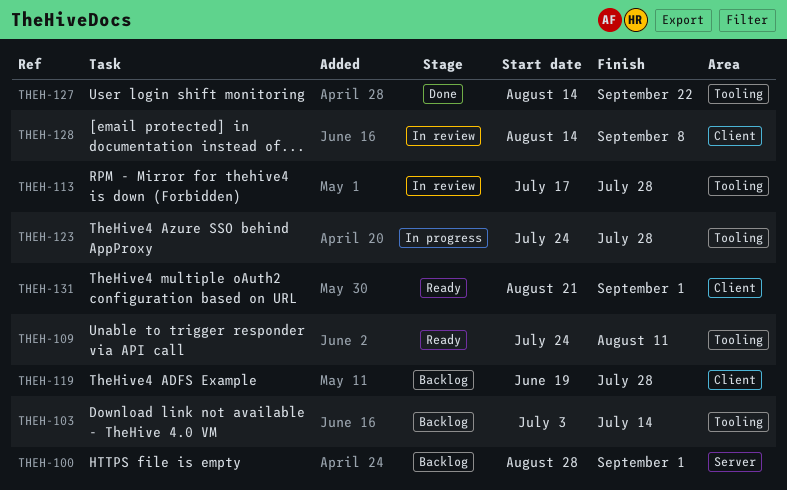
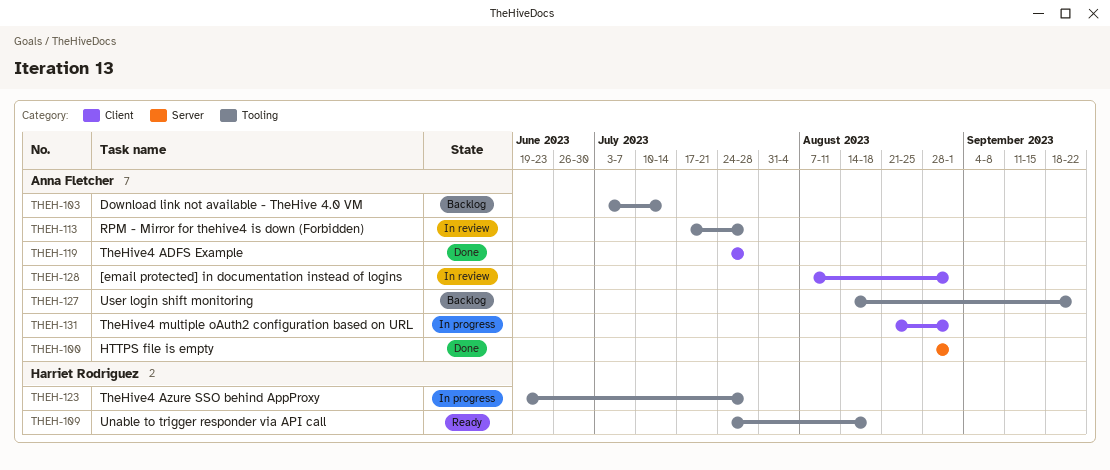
THEH-100, status: Backlog -> Done
THEH-109, due: Aug 11 -> Aug 18
THEH-119, status: Backlog -> Done
THEH-119, start: Jun 19 -> Jul 24
THEH-123, start: Jul 24 -> Jun 19
THEH-127, status: Done -> Backlog
THEH-128, start: Aug 14 -> Aug 7
THEH-128, due: Sep 8 -> Sep 1
THEH-131, status: Ready -> In progress

